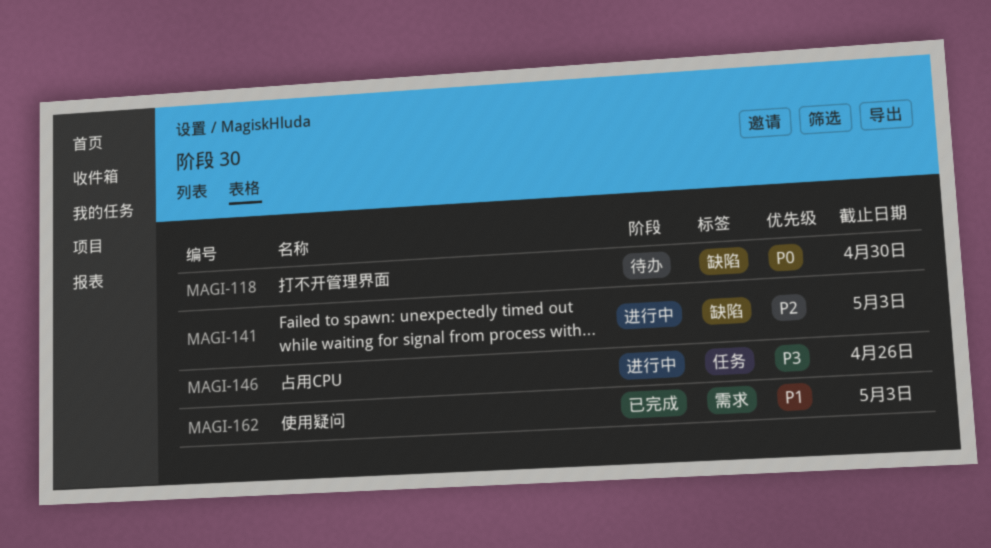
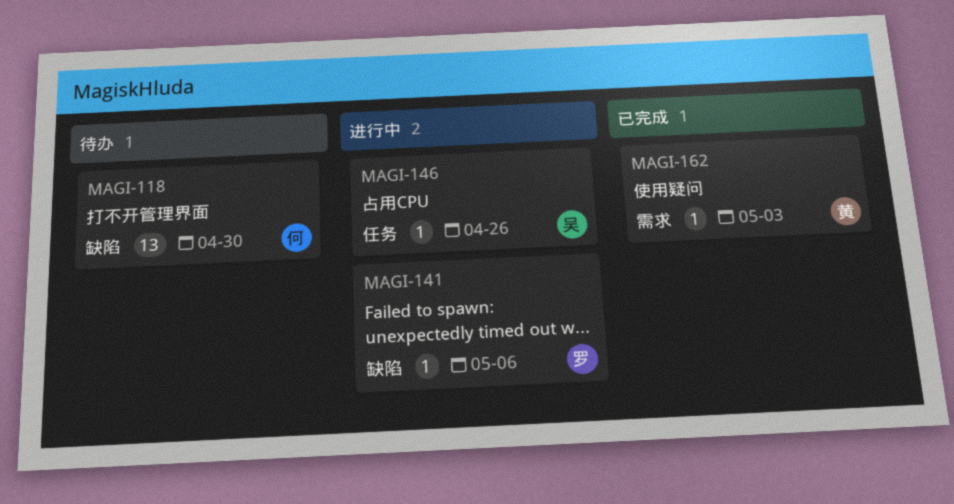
MAGI-141, due: May 3 -> May 6

